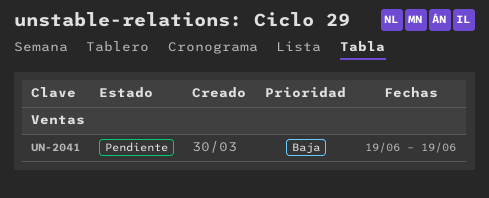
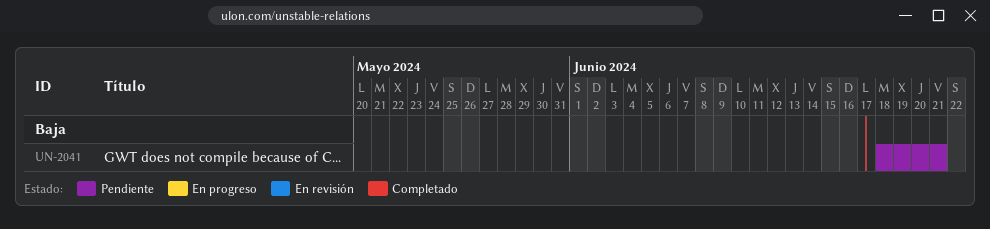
UN-2041, start: Jun 19 -> Jun 18
UN-2041, due: Jun 19 -> Jun 21

